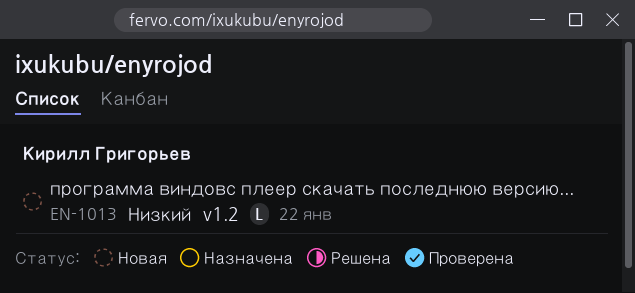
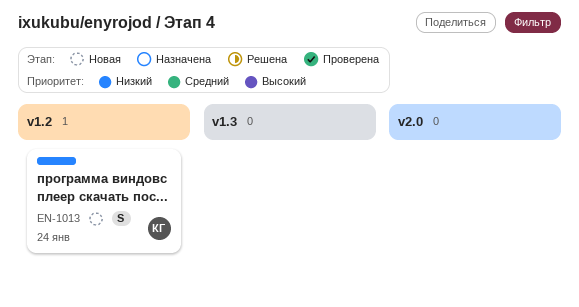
EN-1013, estimate: L -> S
EN-1013, due: Jan 22 -> Jan 24

